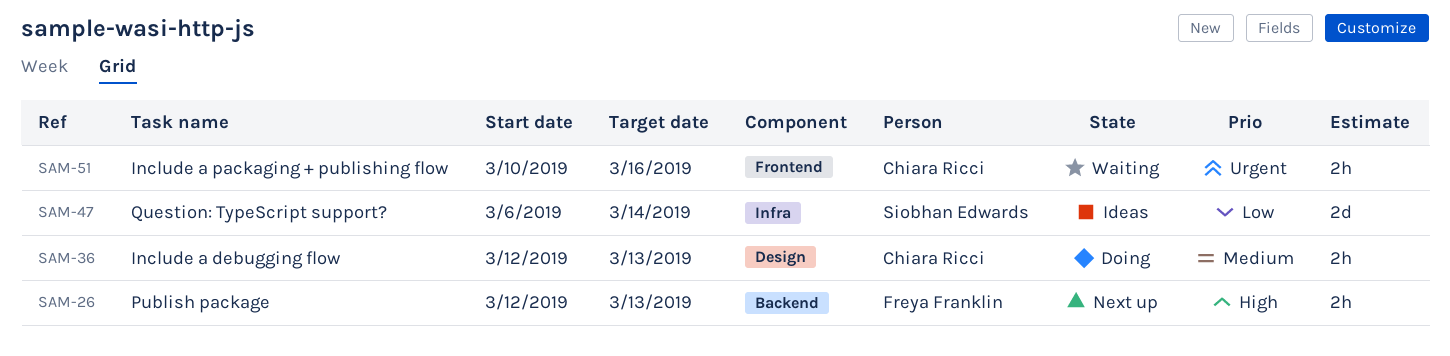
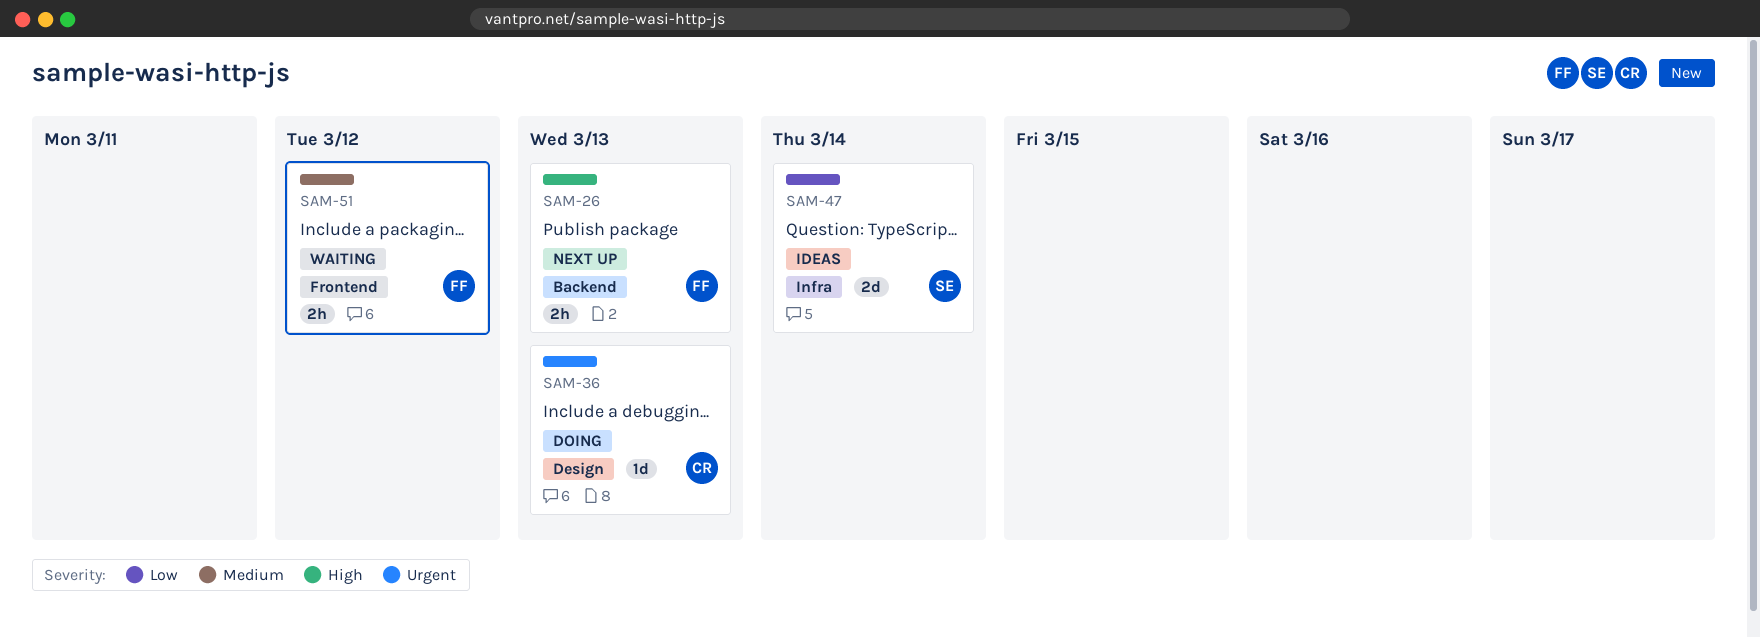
SAM-36, priority: Medium -> Urgent
SAM-36, estimate: 2h -> 1d
SAM-51, owner: Chiara Ricci -> Freya Franklin
SAM-51, priority: Urgent -> Medium
SAM-51, due: Mar 16 -> Mar 12

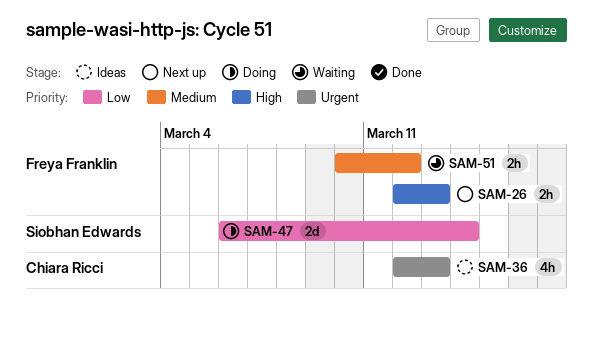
SAM-36, status: Doing -> Ideas
SAM-36, estimate: 1d -> 4h
SAM-47, status: Ideas -> Doing

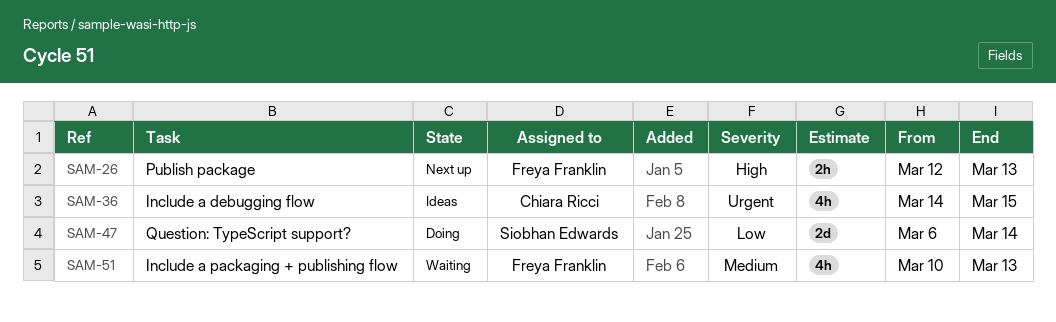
SAM-36, start: Mar 12 -> Mar 14
SAM-36, due: Mar 13 -> Mar 15
SAM-51, estimate: 2h -> 4h
SAM-51, due: Mar 12 -> Mar 13

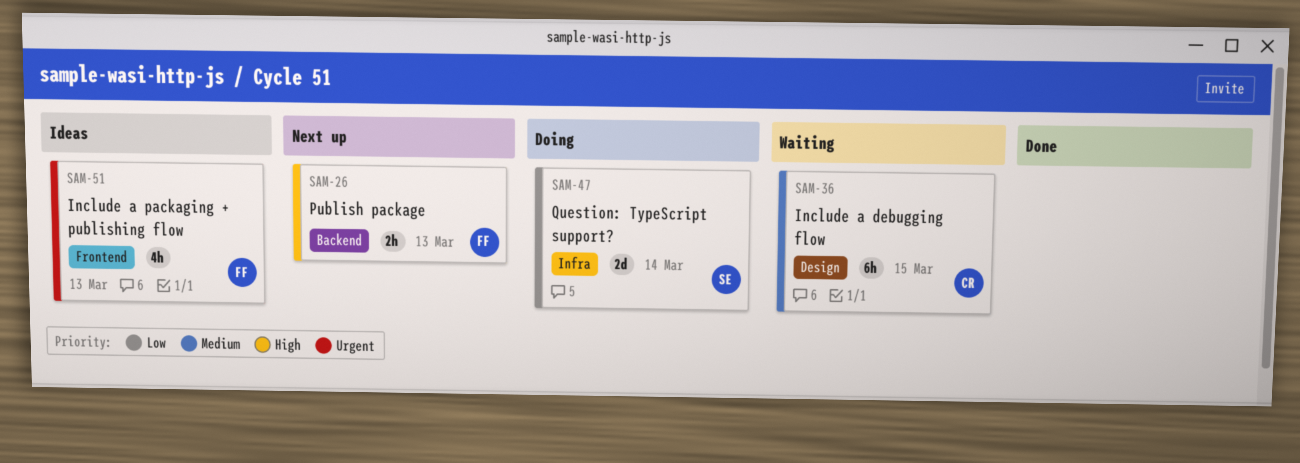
SAM-36, status: Ideas -> Waiting
SAM-36, priority: Urgent -> Medium
SAM-36, estimate: 4h -> 6h
SAM-51, status: Waiting -> Ideas
SAM-51, priority: Medium -> Urgent

